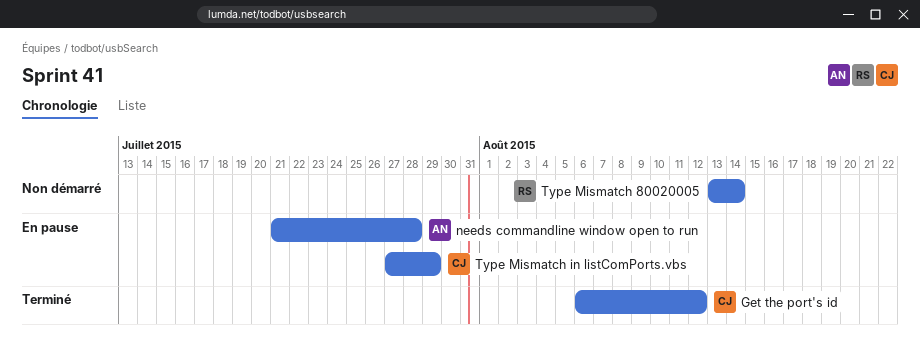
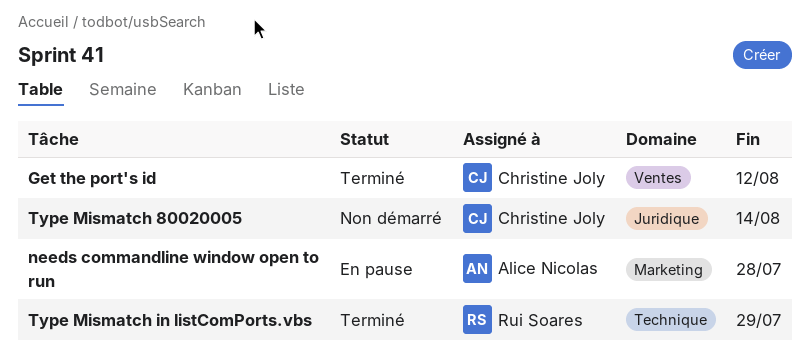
Type Mismatch 80020005, owner: Rui Soares -> Christine Joly
Type Mismatch in listComPorts.vbs, status: En pause -> Terminé
Type Mismatch in listComPorts.vbs, owner: Christine Joly -> Rui Soares

